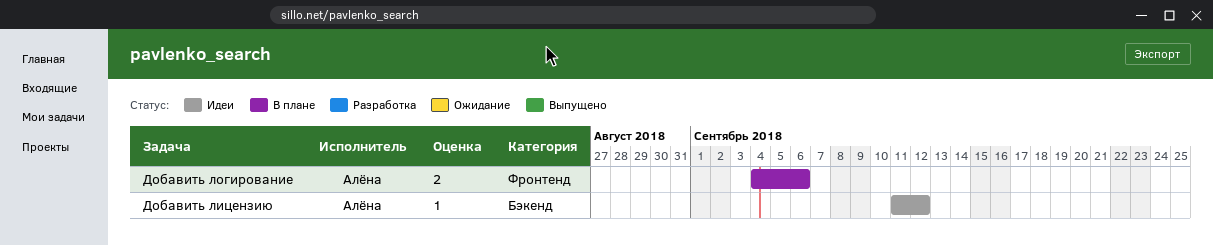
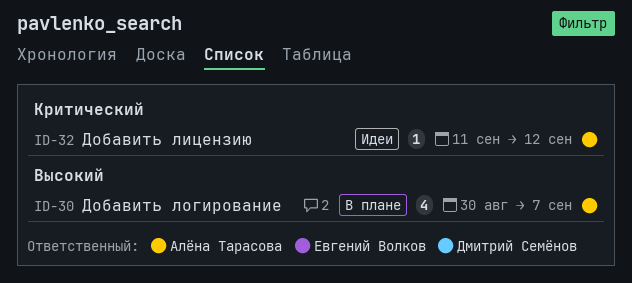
Добавить логирование, estimate: 2 -> 4
Добавить логирование, start: Sep 4 -> Aug 30
Добавить логирование, due: Sep 6 -> Sep 7

